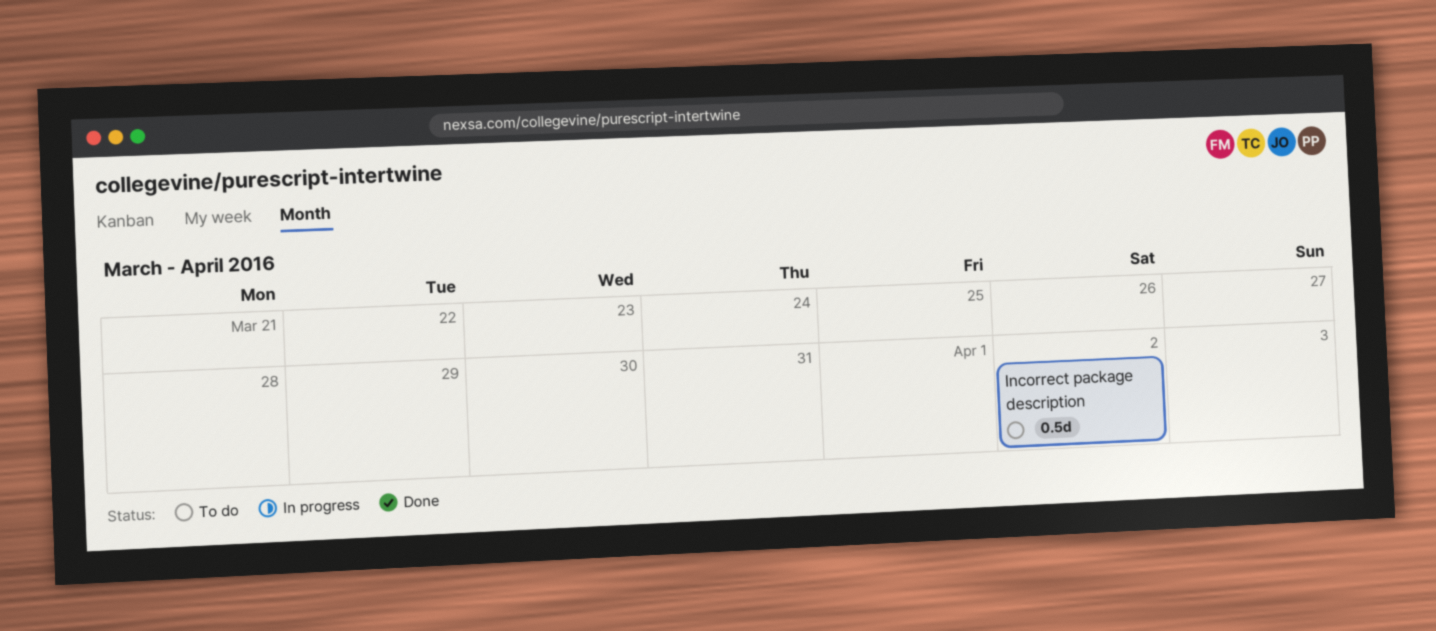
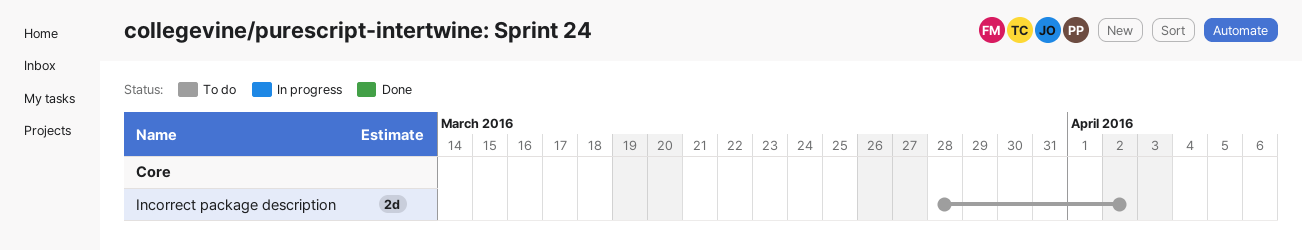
Incorrect package description, estimate: 0.5d -> 2d

